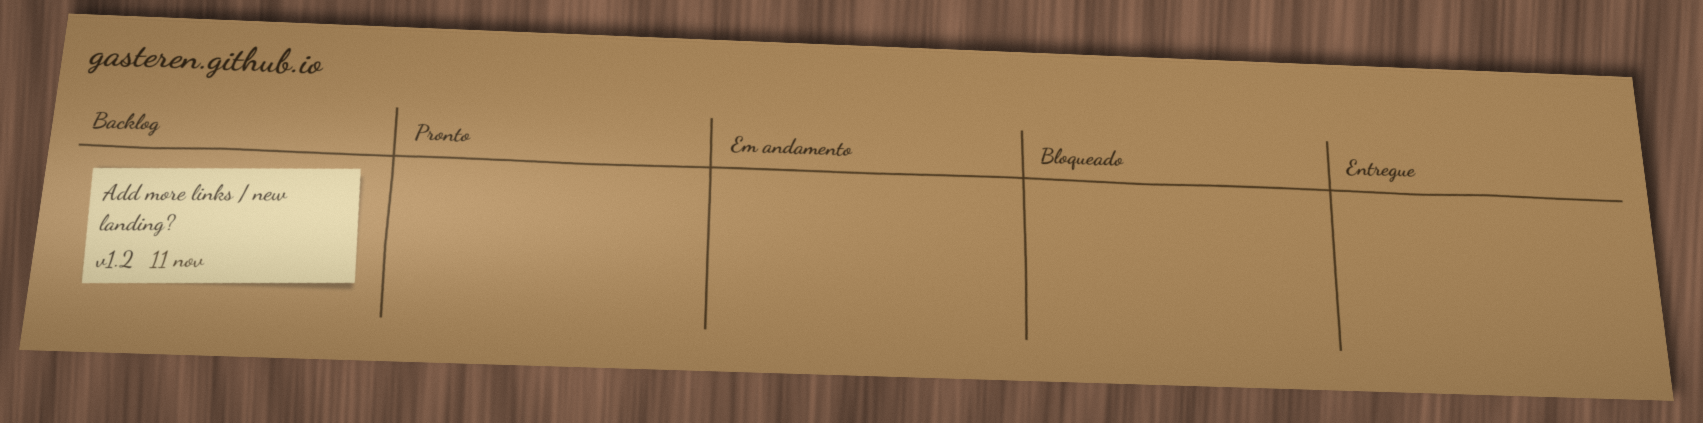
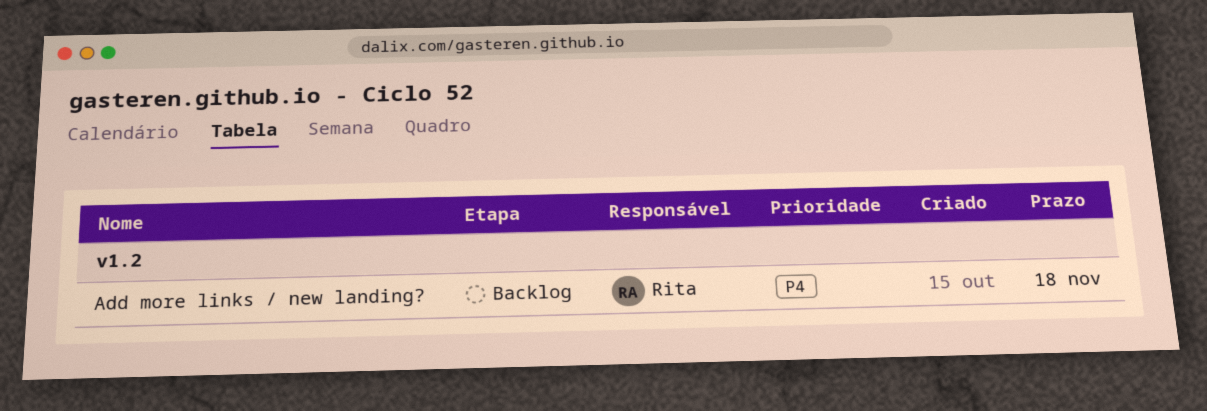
Add more links / new landing?, due: Nov 11 -> Nov 18

